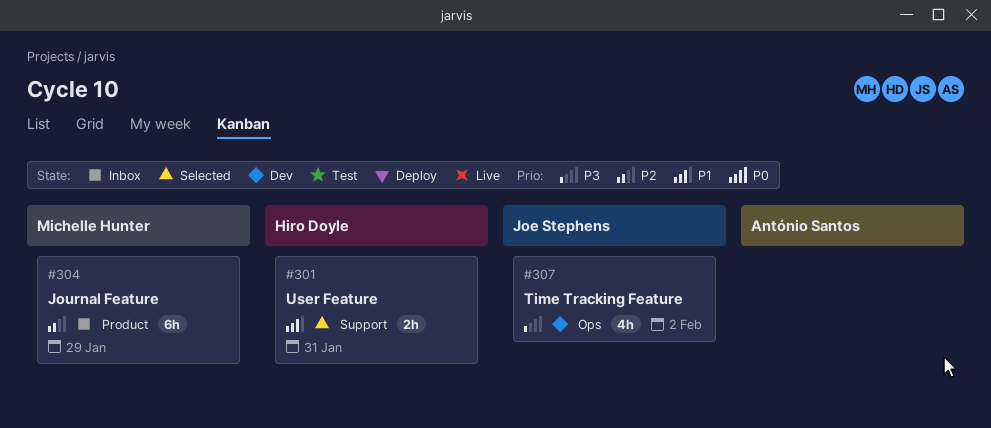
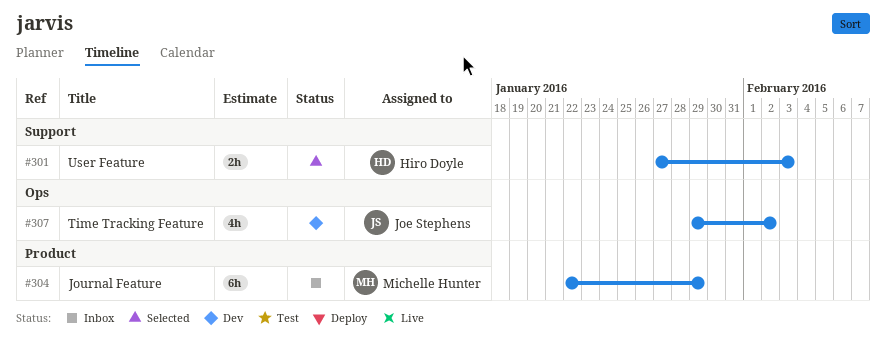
#301, due: Jan 31 -> Feb 3

